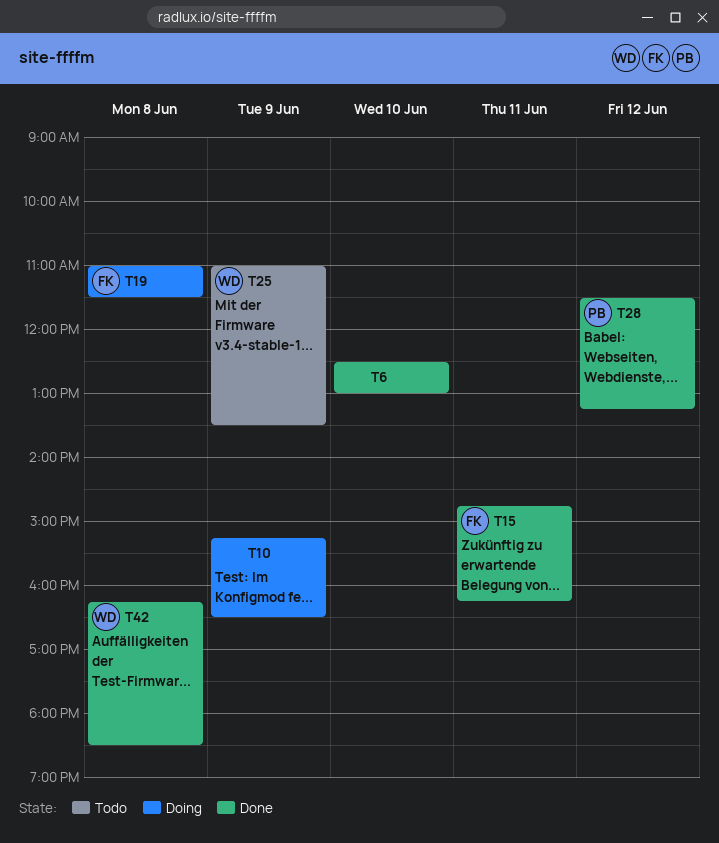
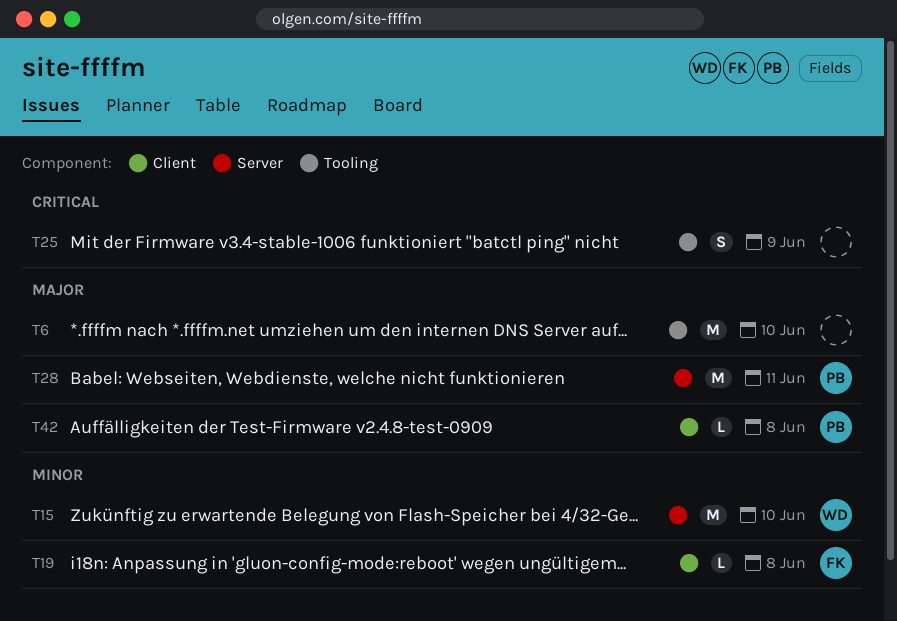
T10: present -> none
T15, owner: FK -> WD
T15, day: Jun 11 -> Jun 10
T25, owner: WD -> none
T28, day: Jun 12 -> Jun 11
T42, owner: WD -> PB

